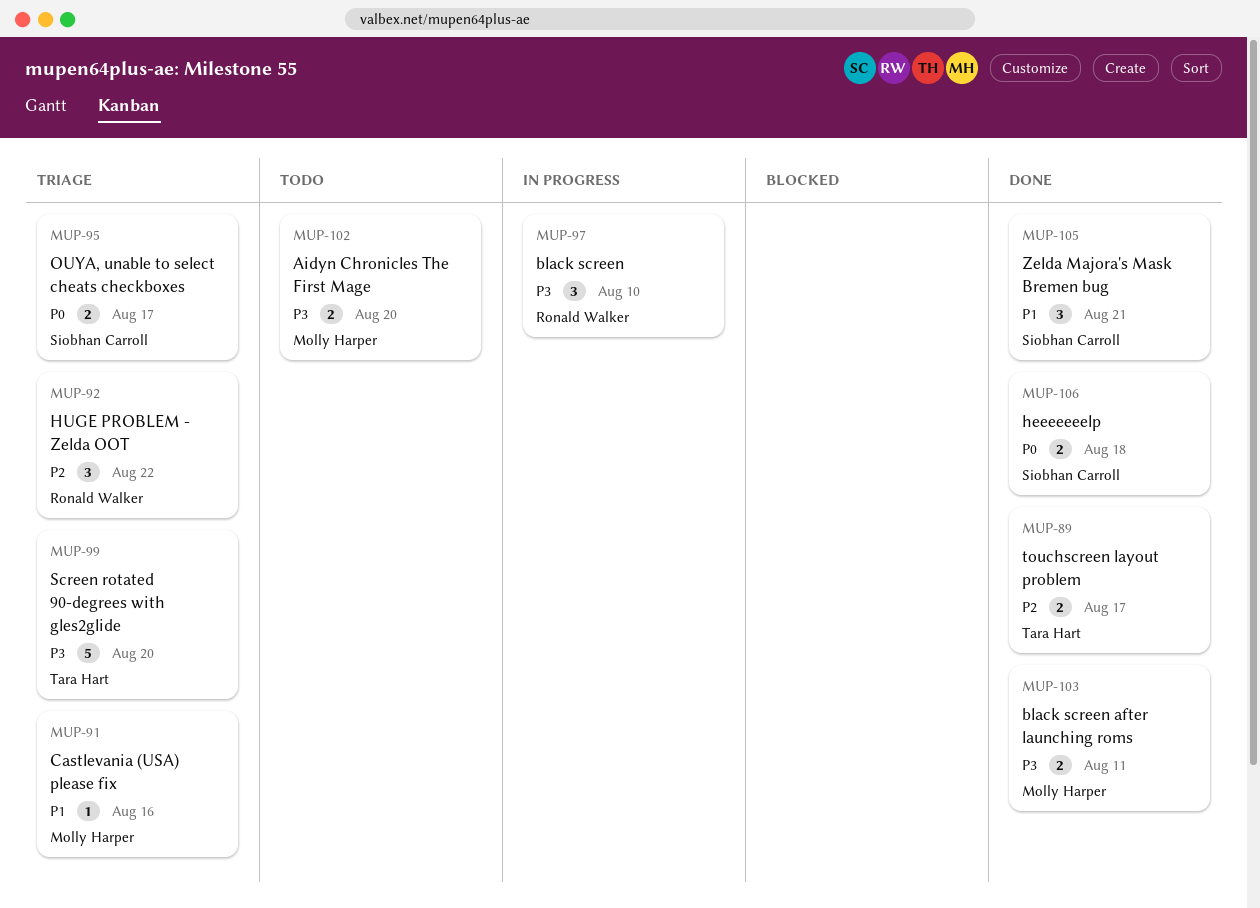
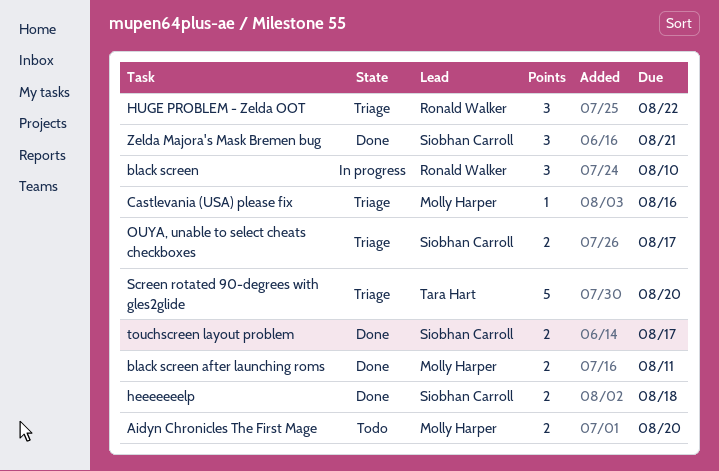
touchscreen layout problem, owner: Tara Hart -> Siobhan Carroll

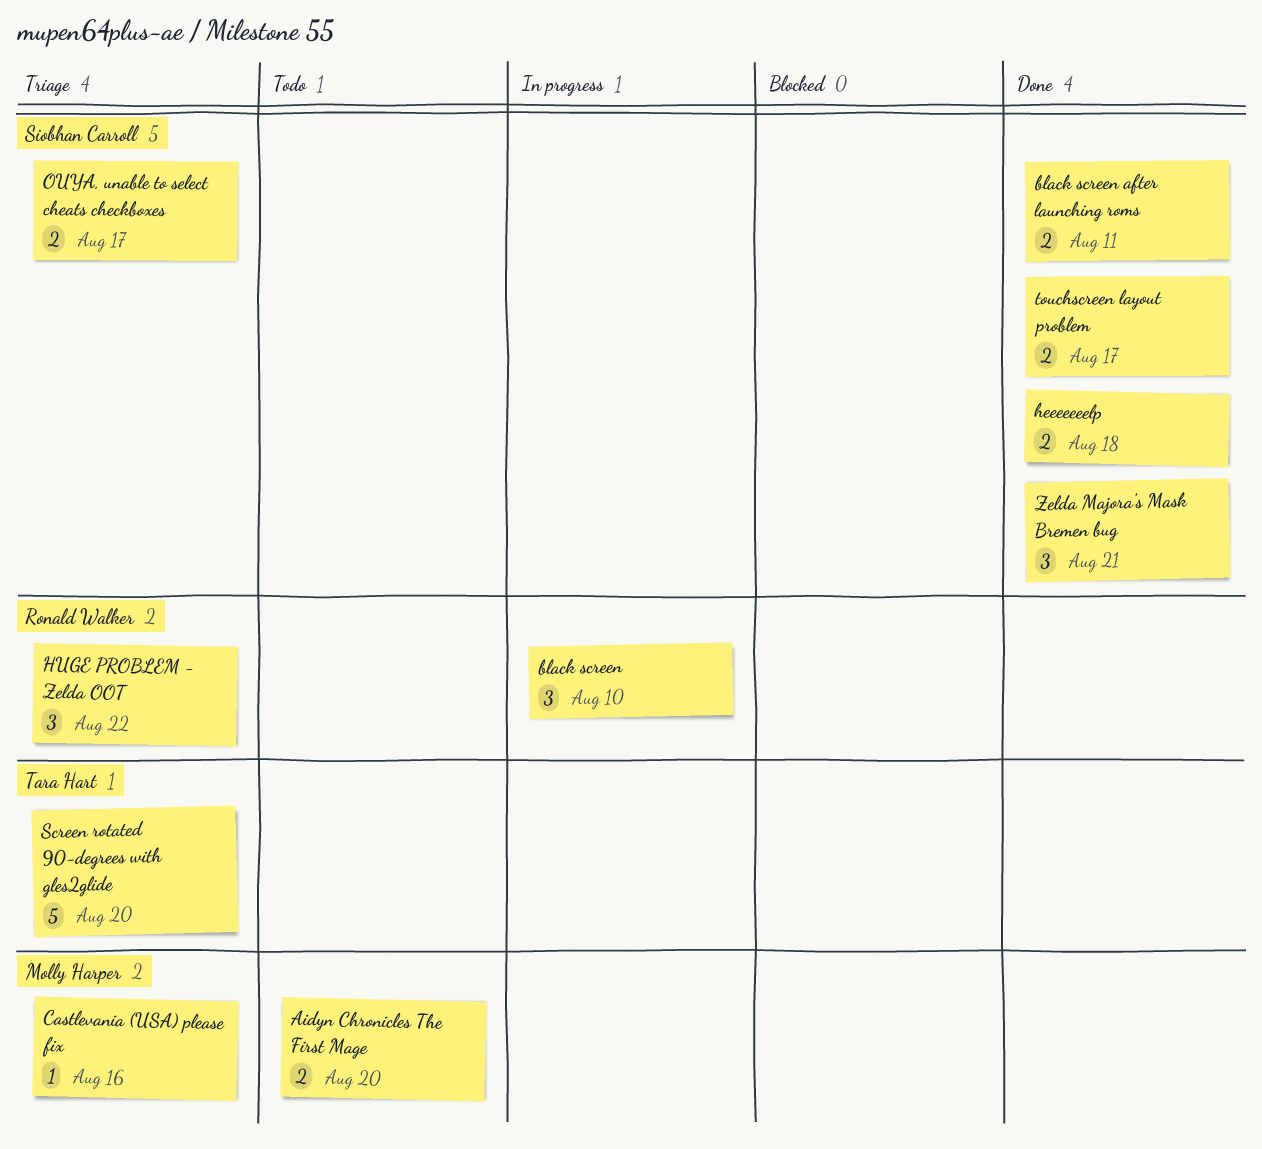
black screen after launching roms, owner: Molly Harper -> Siobhan Carroll

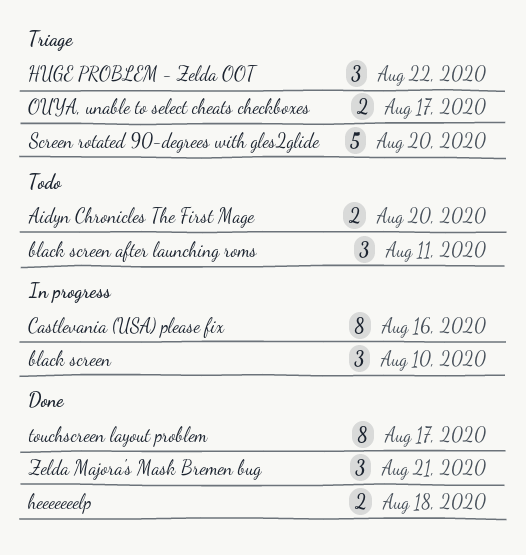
black screen after launching roms, status: Done -> Todo
black screen after launching roms, estimate: 2 -> 3
Castlevania (USA) please fix, status: Triage -> In progress
Castlevania (USA) please fix, estimate: 1 -> 8
touchscreen layout problem, estimate: 2 -> 8

